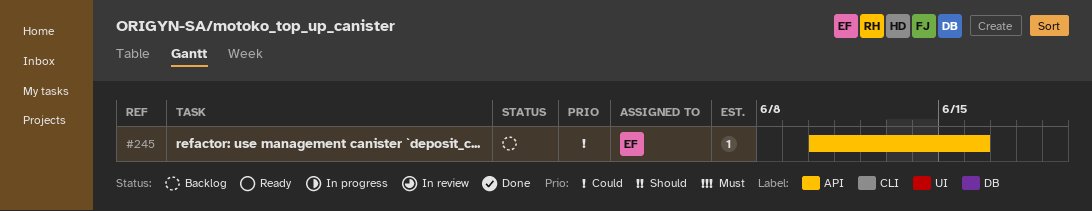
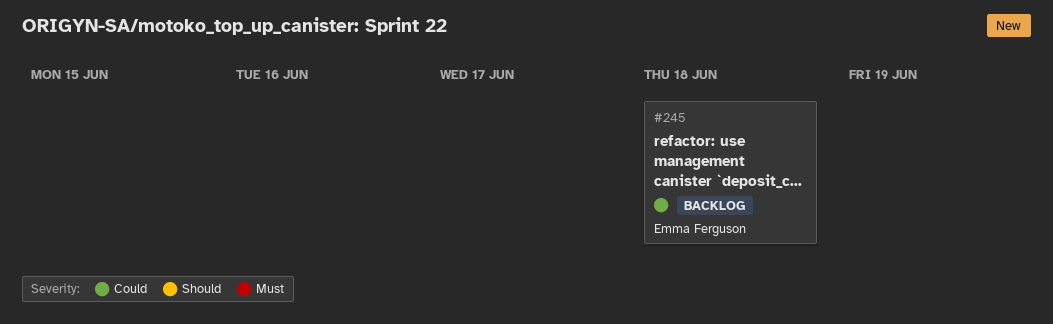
#245, due: Jun 16 -> Jun 18

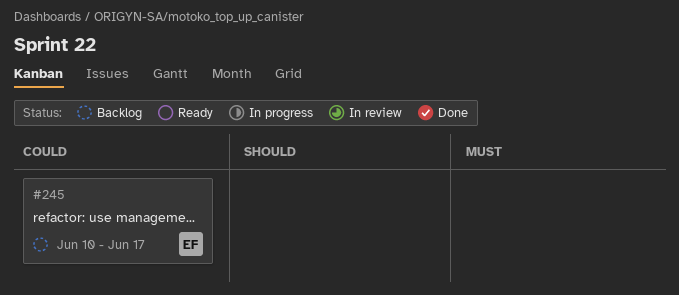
#245, due: Jun 18 -> Jun 17

